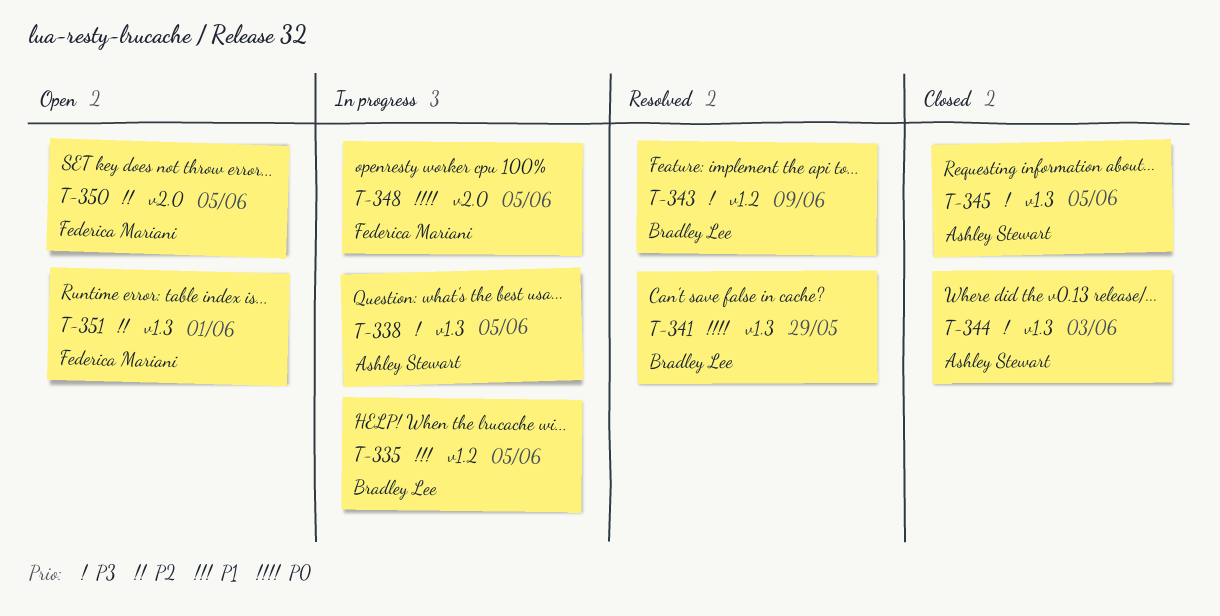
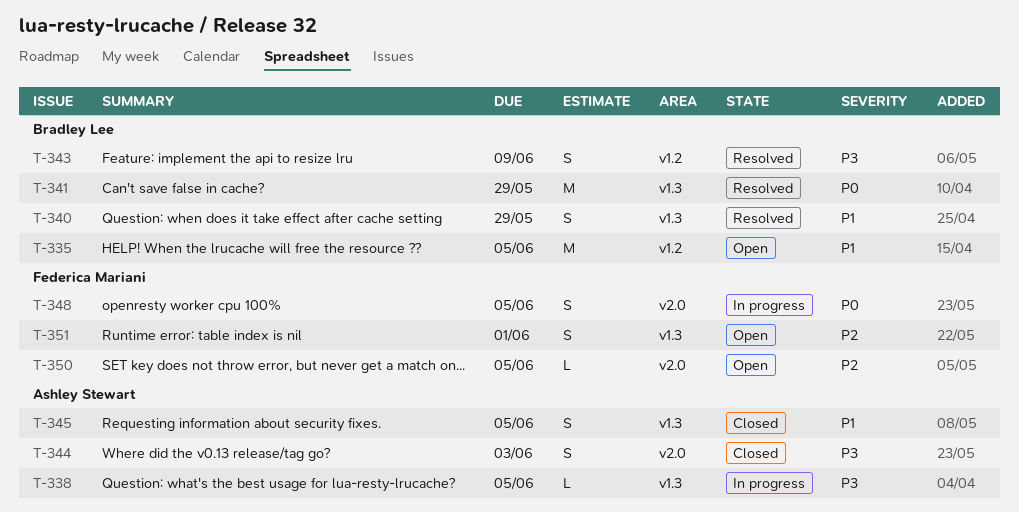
T-335, status: In progress -> Open
T-340: none -> present
T-344, label: v1.3 -> v2.0
T-345, priority: P3 -> P1

